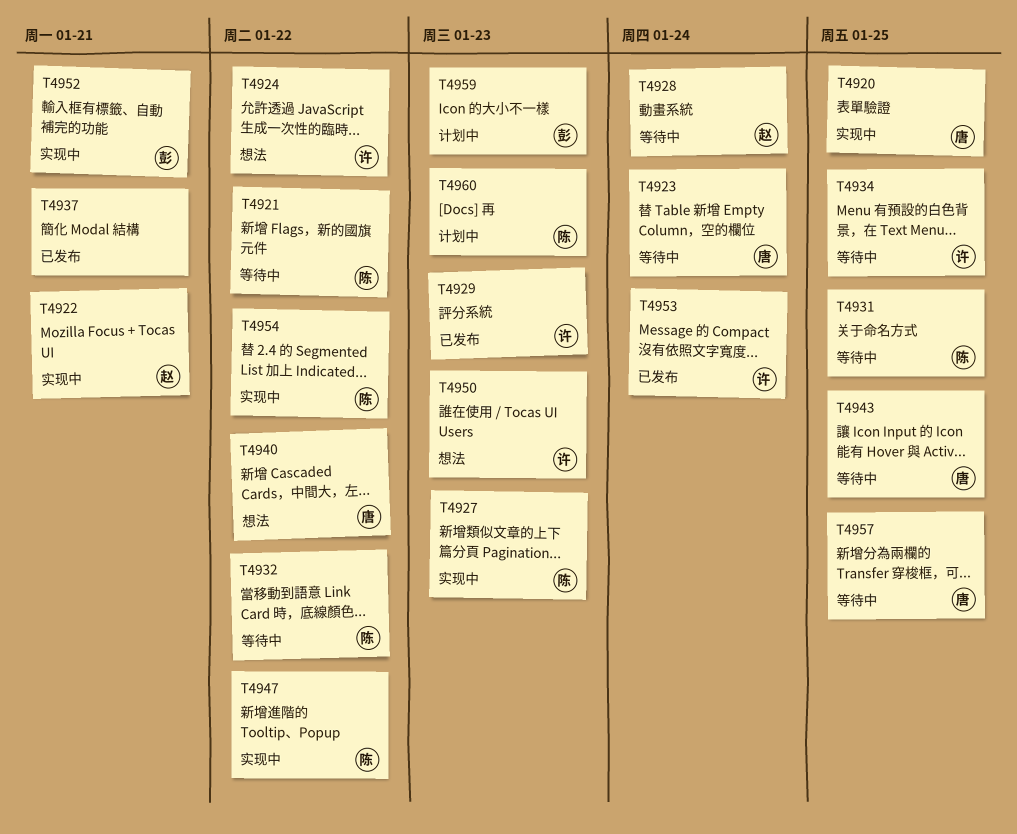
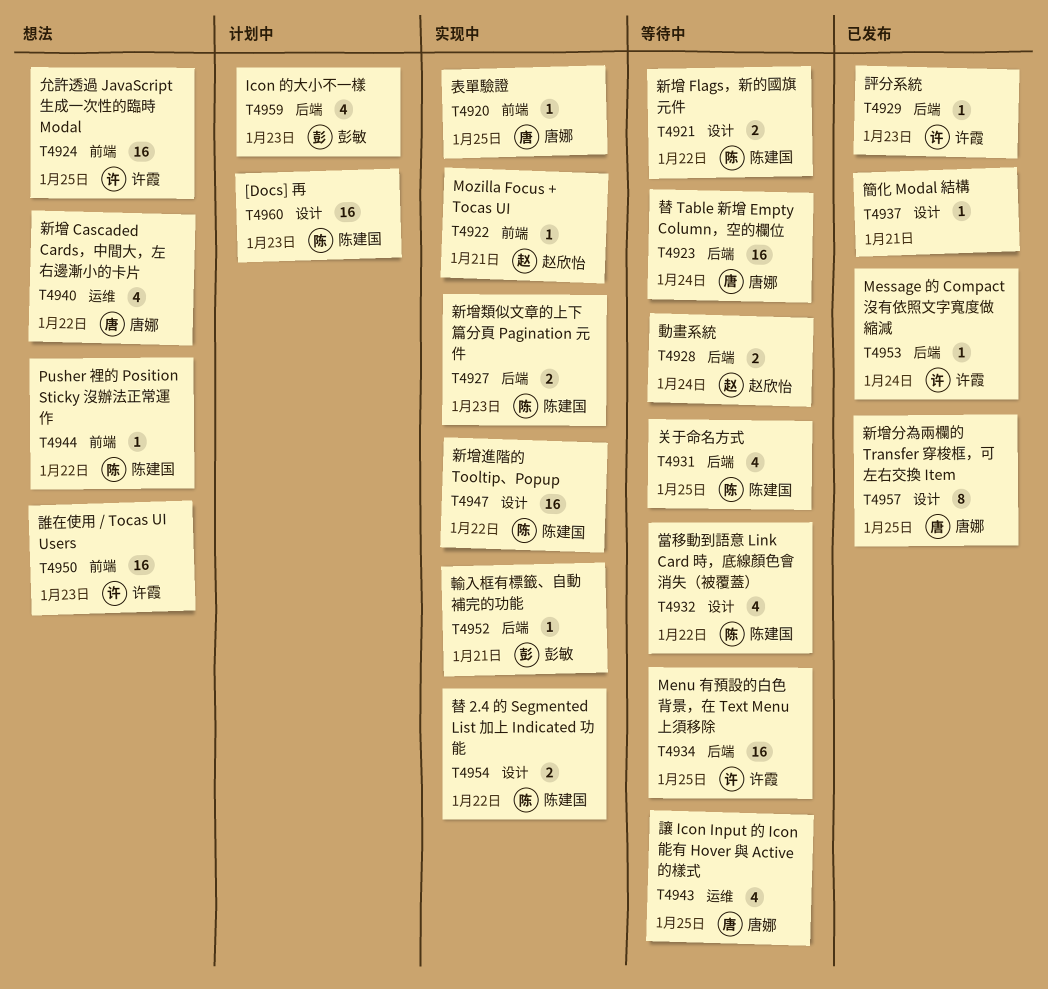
T4924, due: Jan 22 -> Jan 25
T4944: none -> present
T4957, status: 等待中 -> 已发布

